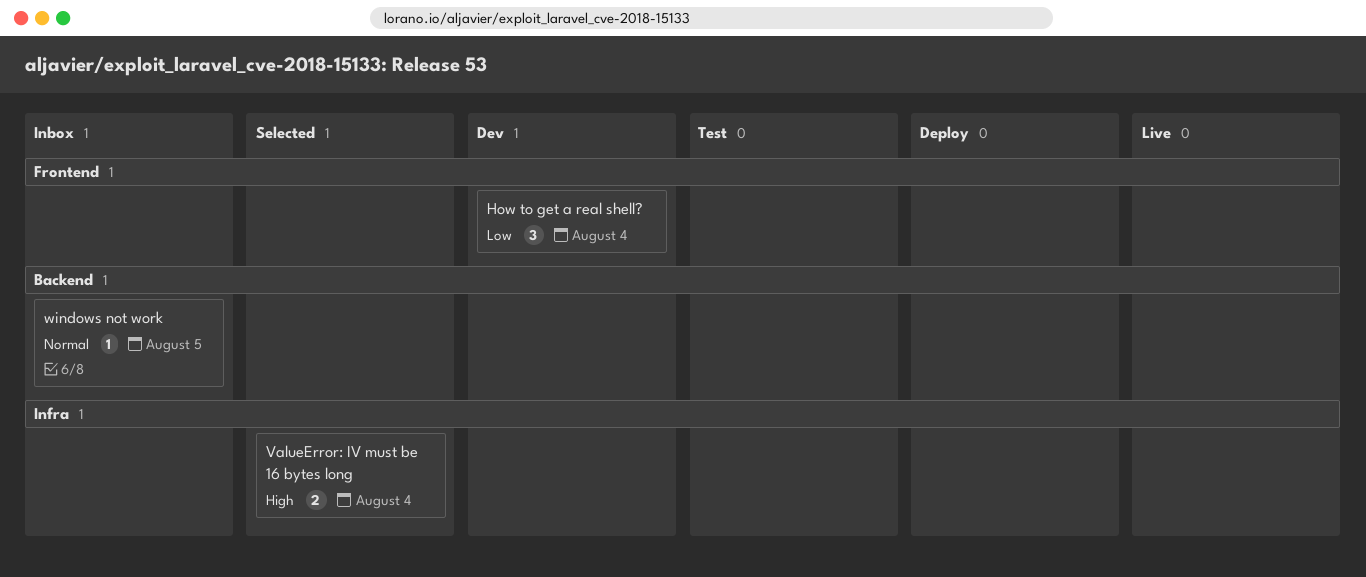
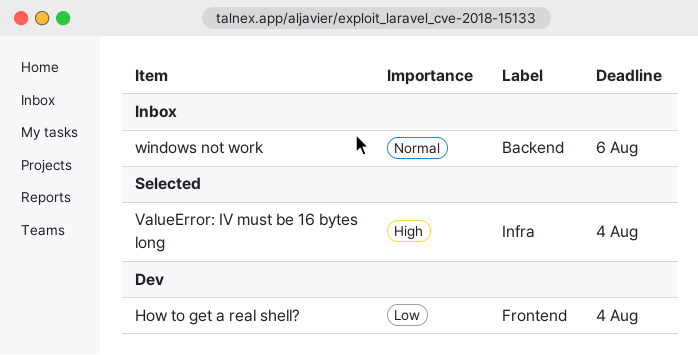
windows not work, due: Aug 5 -> Aug 6

